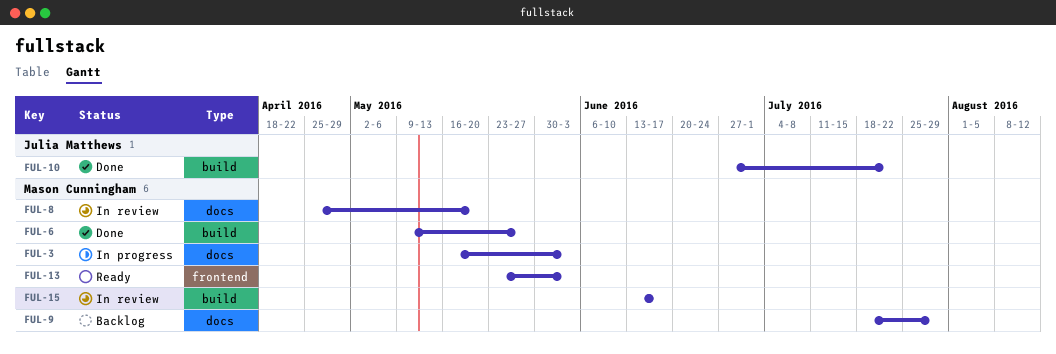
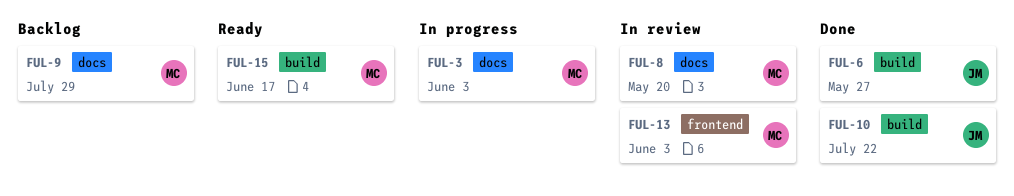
FUL-6, owner: Mason Cunningham -> Julia Matthews
FUL-13, status: Ready -> In review
FUL-15, status: In review -> Ready

